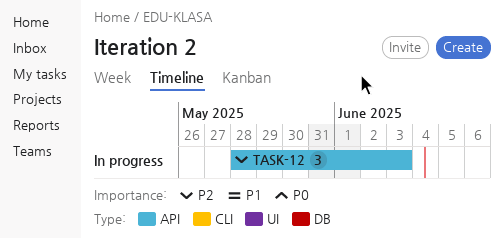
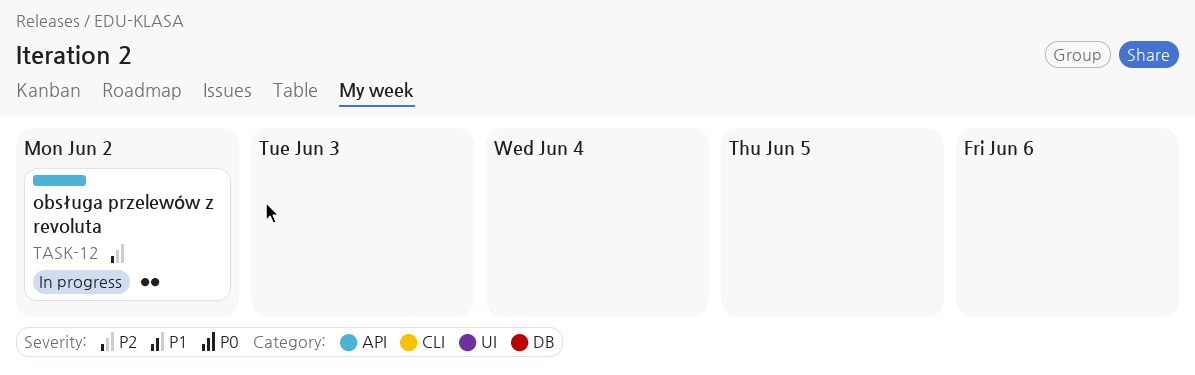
TASK-12, estimate: 3 -> 2
TASK-12, due: Jun 3 -> Jun 2

